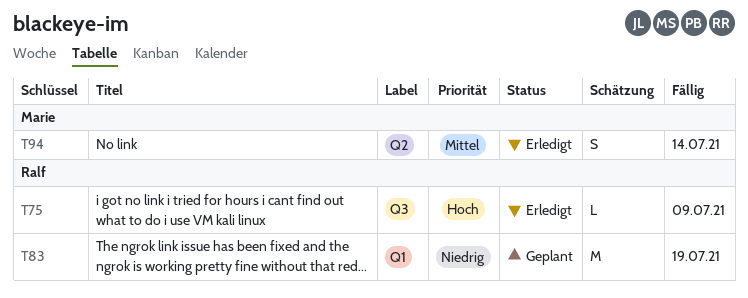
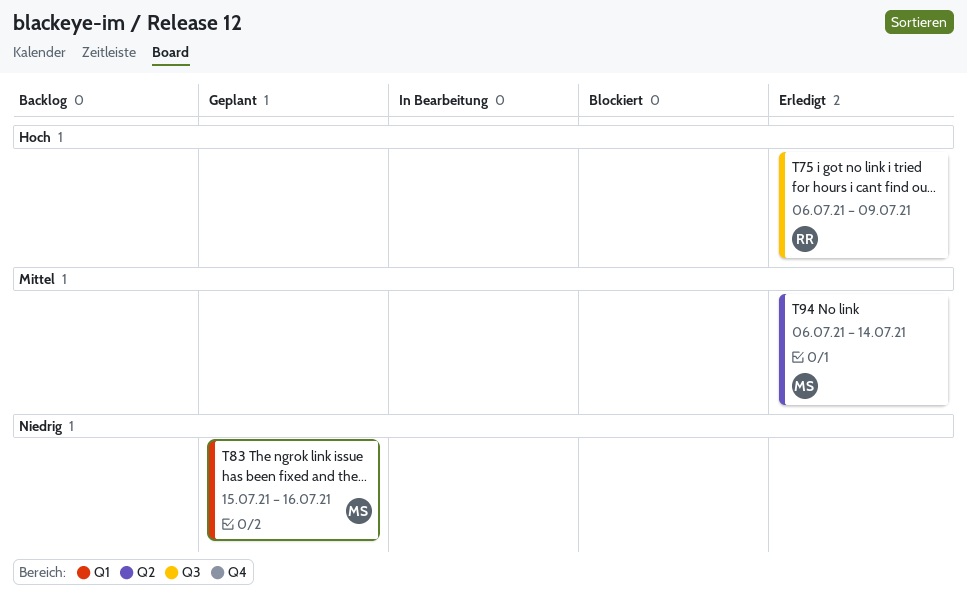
T83, owner: Ralf -> Marie
T83, due: Jul 19 -> Jul 16

